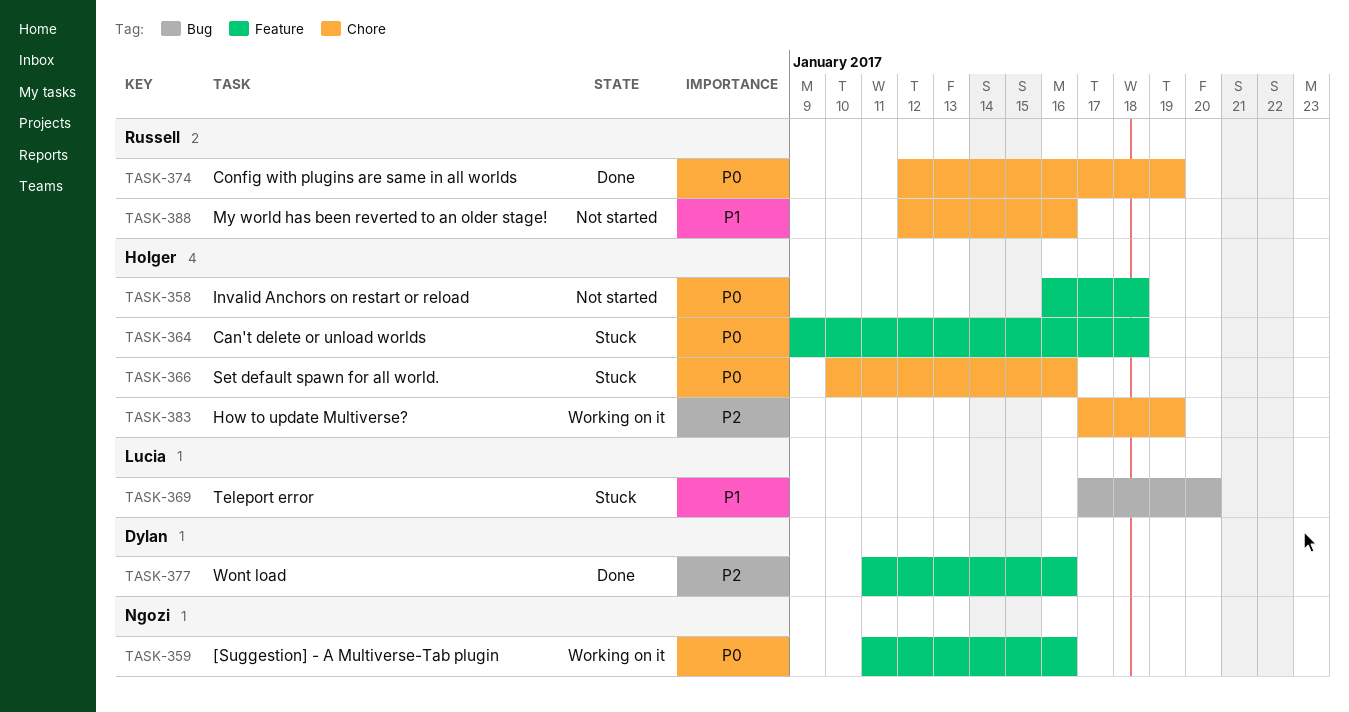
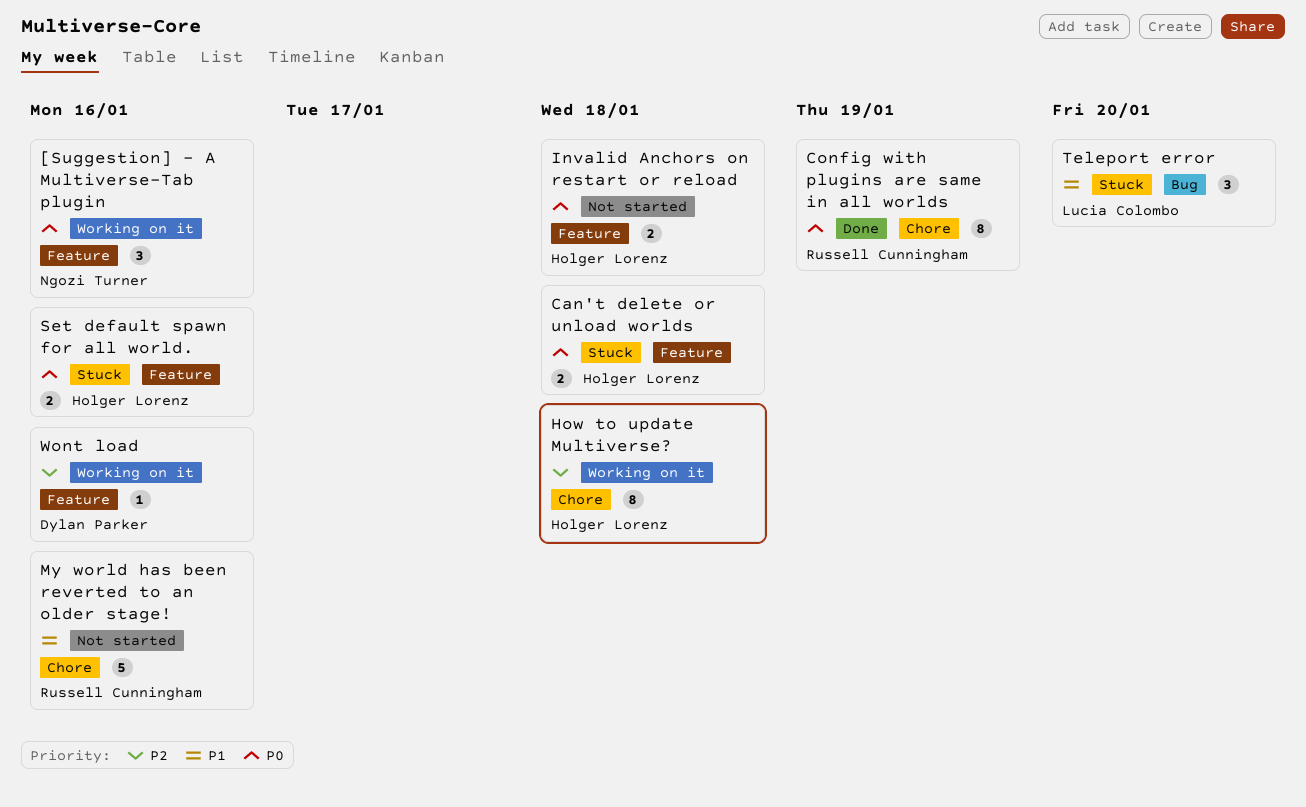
How to update Multiverse?, due: Jan 19 -> Jan 18
Set default spawn for all world., label: Chore -> Feature
Wont load, status: Done -> Working on it

